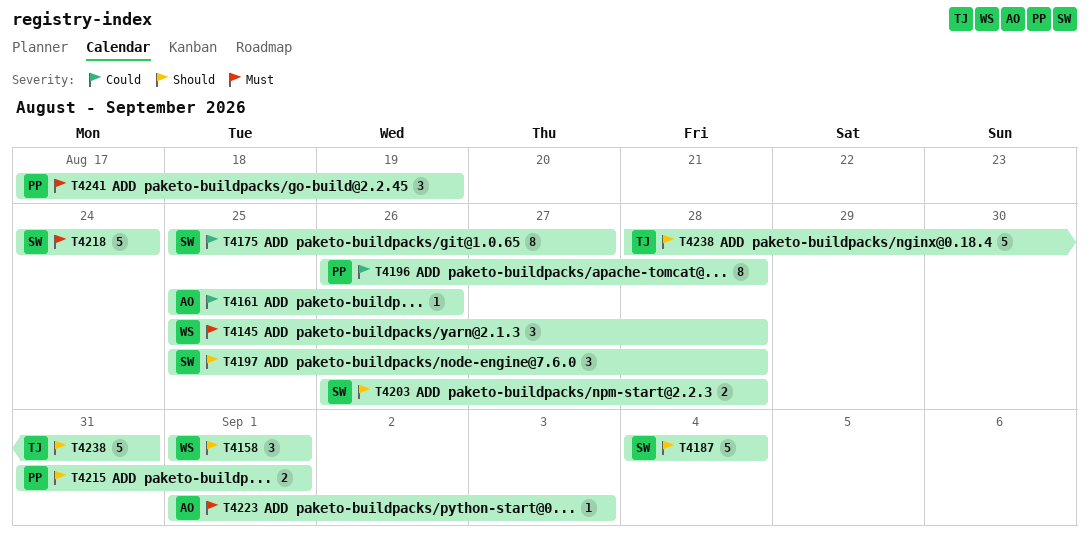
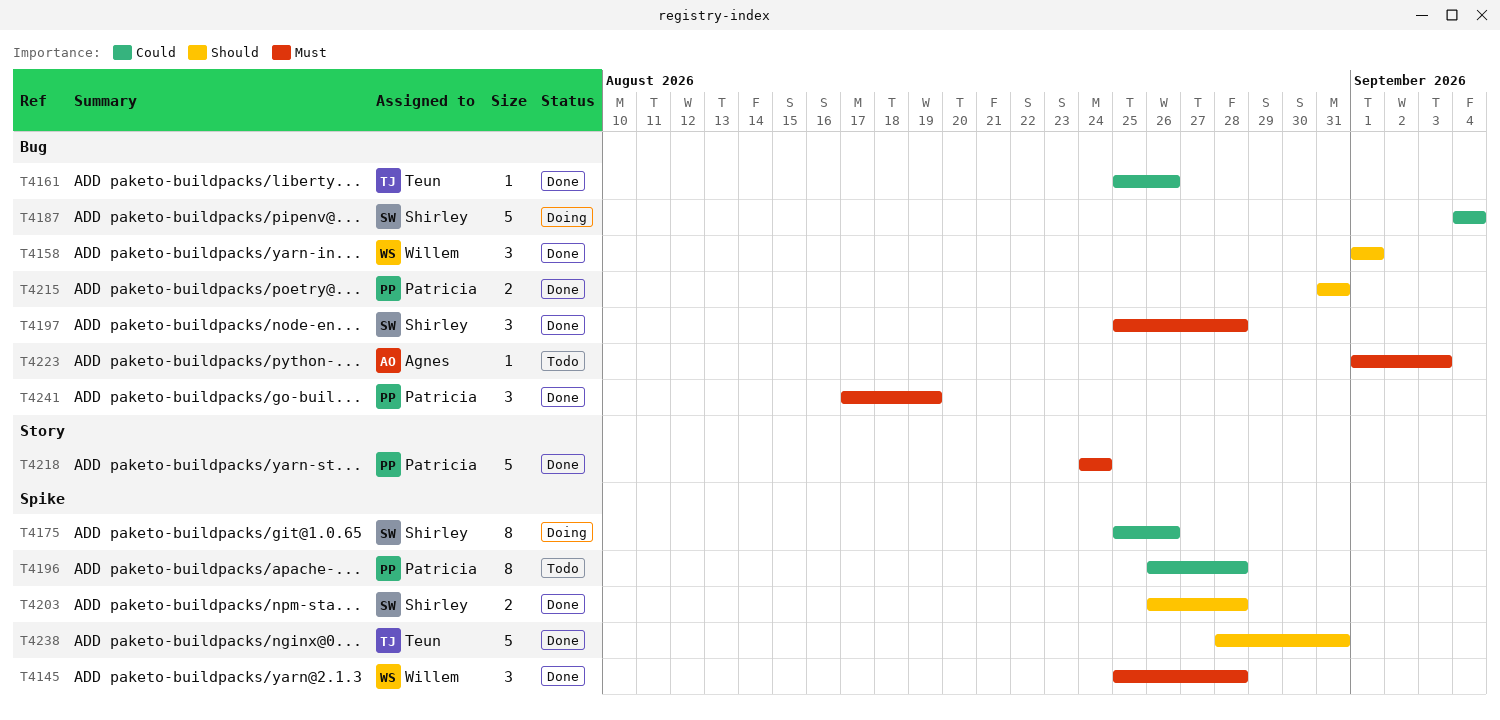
T4161, owner: Agnes -> Teun
T4175, due: Aug 27 -> Aug 26
T4187, priority: Should -> Could
T4197, priority: Should -> Must
T4215, due: Sep 1 -> Aug 31
T4218, owner: Shirley -> Patricia

